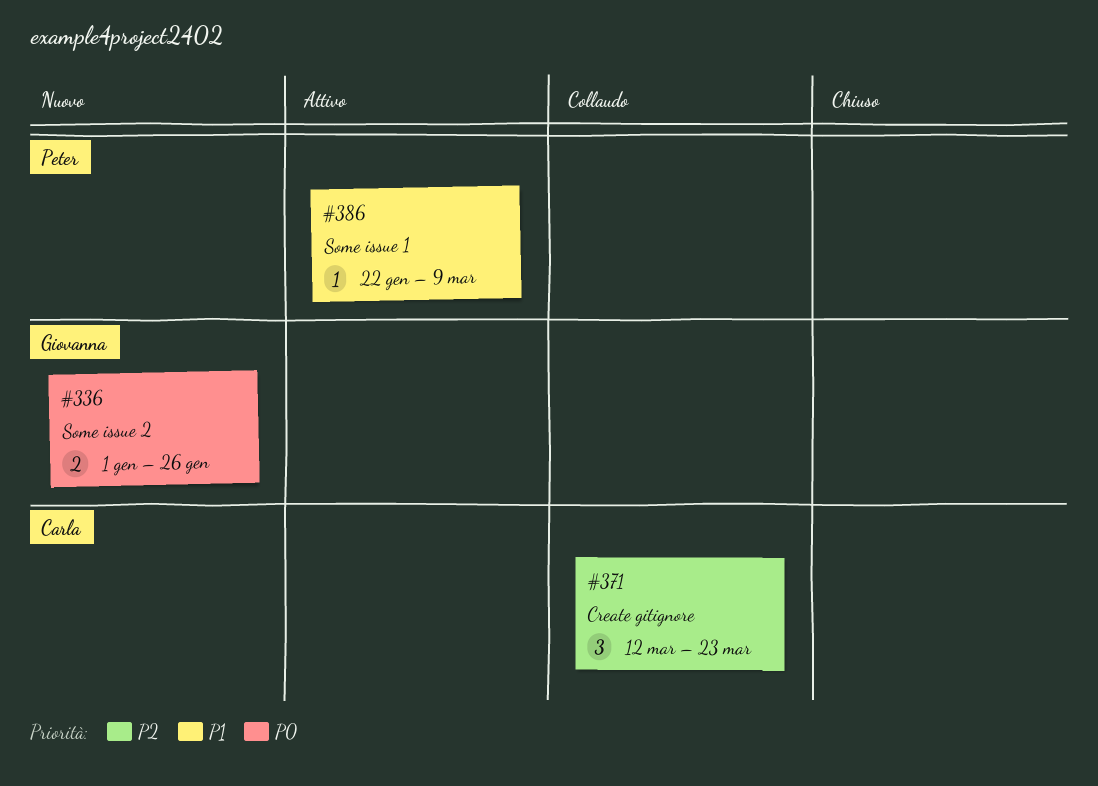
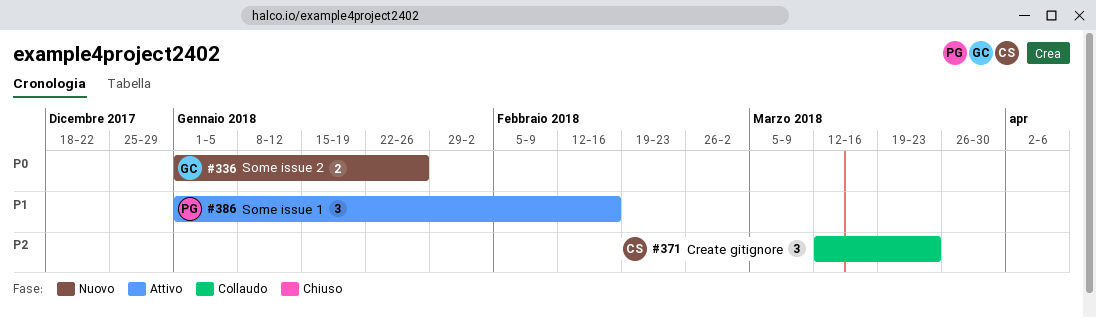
#386, estimate: 1 -> 3
#386, start: Jan 22 -> Jan 1
#386, due: Mar 9 -> Feb 16

